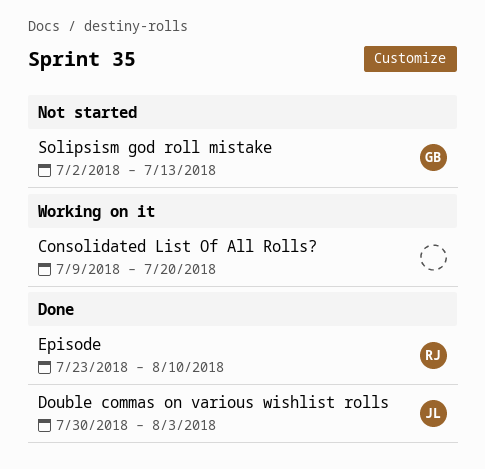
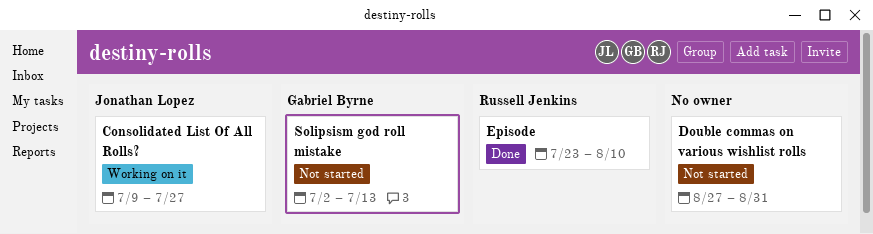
Consolidated List Of All Rolls?, owner: none -> Jonathan Lopez
Consolidated List Of All Rolls?, due: Jul 20 -> Jul 27
Double commas on various wishlist rolls, status: Done -> Not started
Double commas on various wishlist rolls, owner: Jonathan Lopez -> none
Double commas on various wishlist rolls, start: Jul 30 -> Aug 27
Double commas on various wishlist rolls, due: Aug 3 -> Aug 31

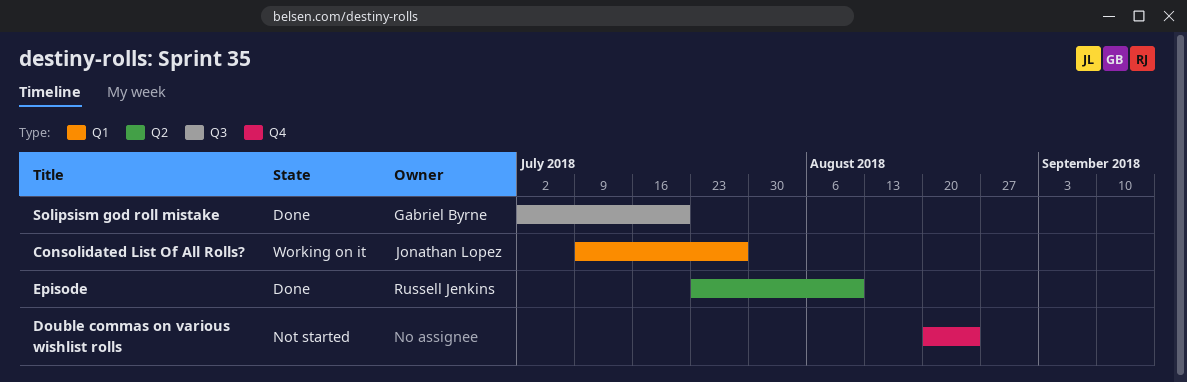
Double commas on various wishlist rolls, start: Aug 27 -> Aug 20
Double commas on various wishlist rolls, due: Aug 31 -> Aug 24
Solipsism god roll mistake, status: Not started -> Done
Solipsism god roll mistake, due: Jul 13 -> Jul 20

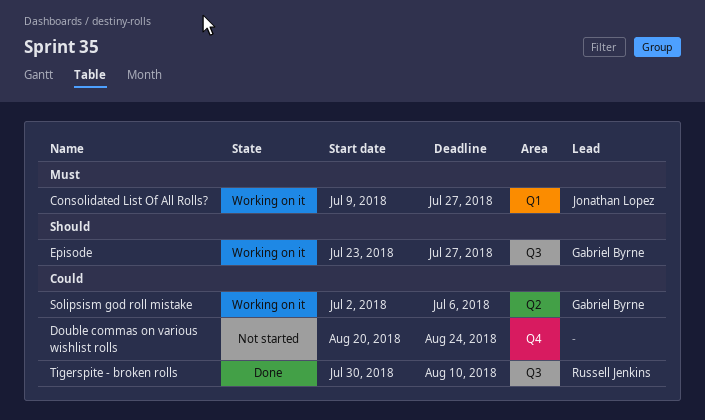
Episode, status: Done -> Working on it
Episode, owner: Russell Jenkins -> Gabriel Byrne
Episode, label: Q2 -> Q3
Episode, due: Aug 10 -> Jul 27
Solipsism god roll mistake, status: Done -> Working on it
Solipsism god roll mistake, label: Q3 -> Q2
Solipsism god roll mistake, due: Jul 20 -> Jul 6
Tigerspite - broken rolls: none -> present

